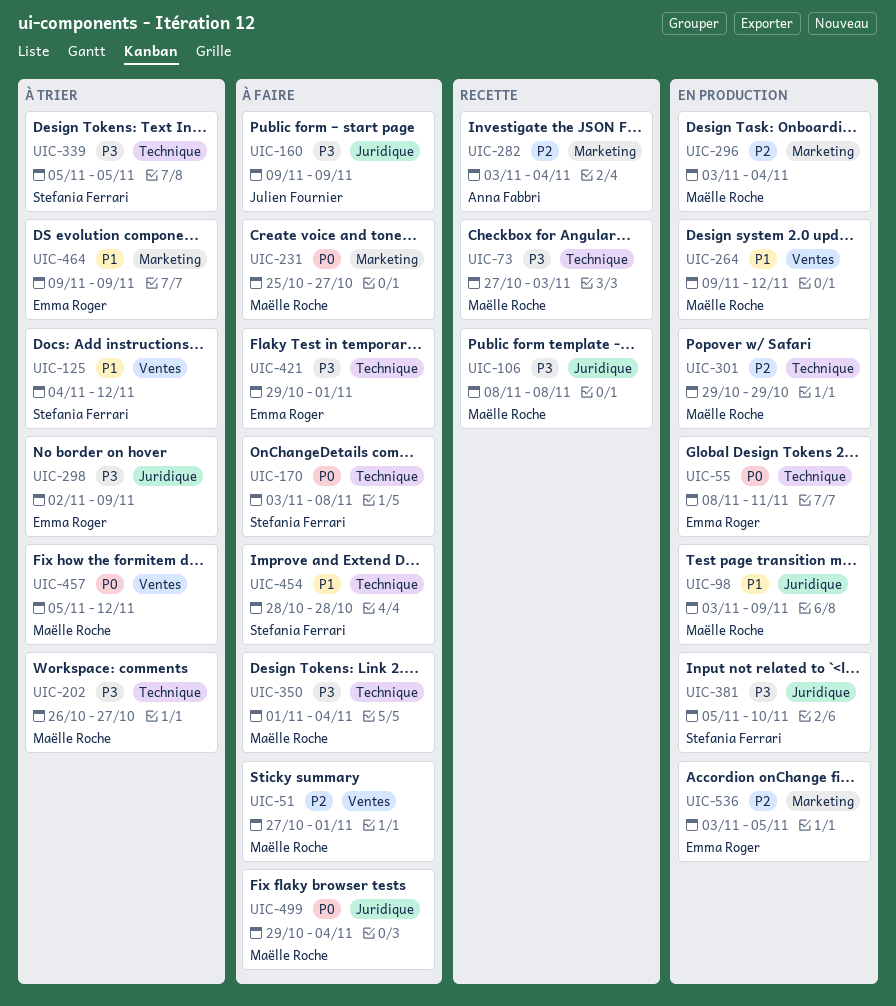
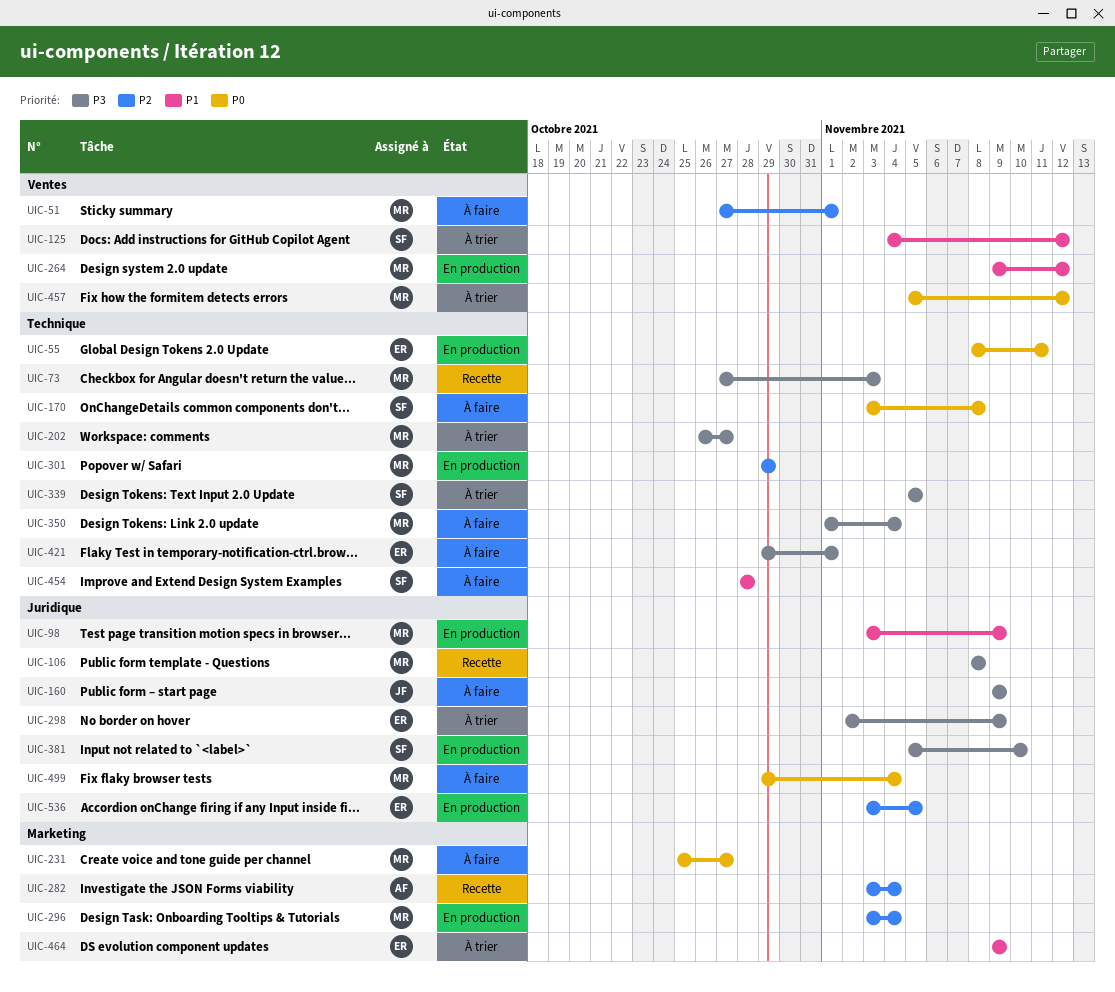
UIC-536, label: Marketing -> Juridique

